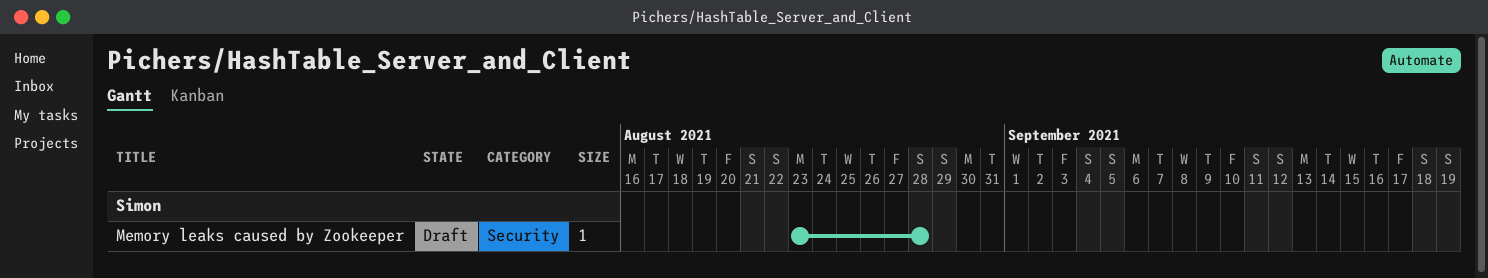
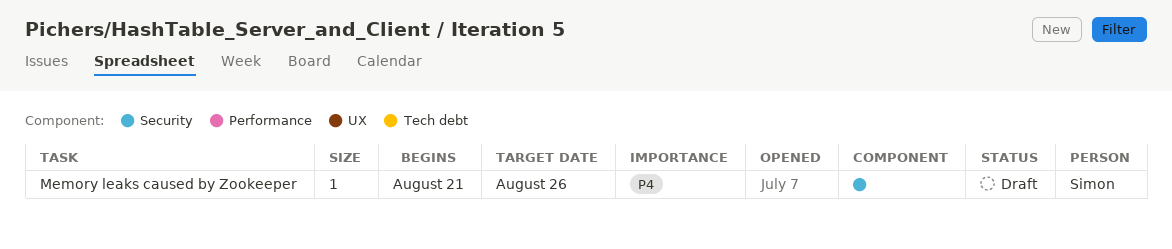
Memory leaks caused by Zookeeper, start: Aug 23 -> Aug 21
Memory leaks caused by Zookeeper, due: Aug 28 -> Aug 26

